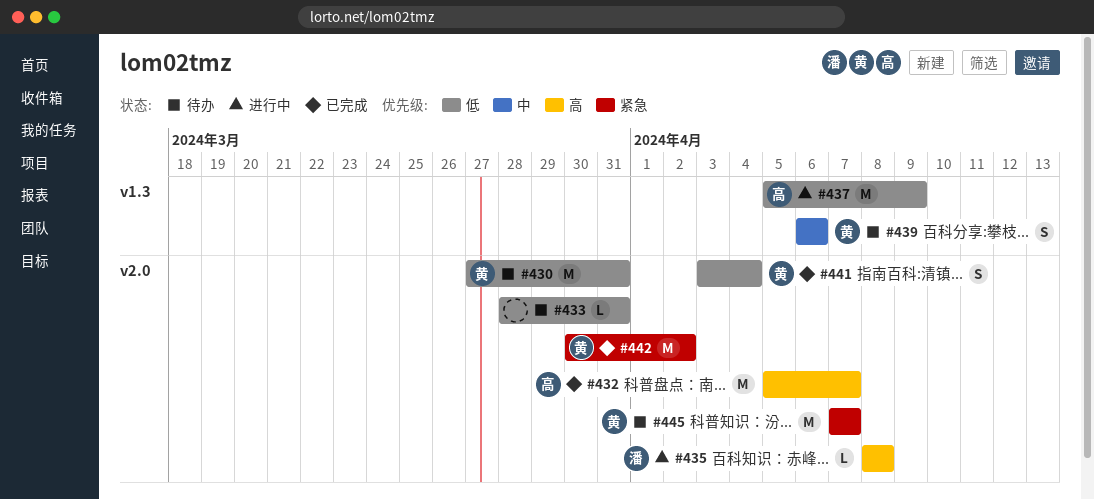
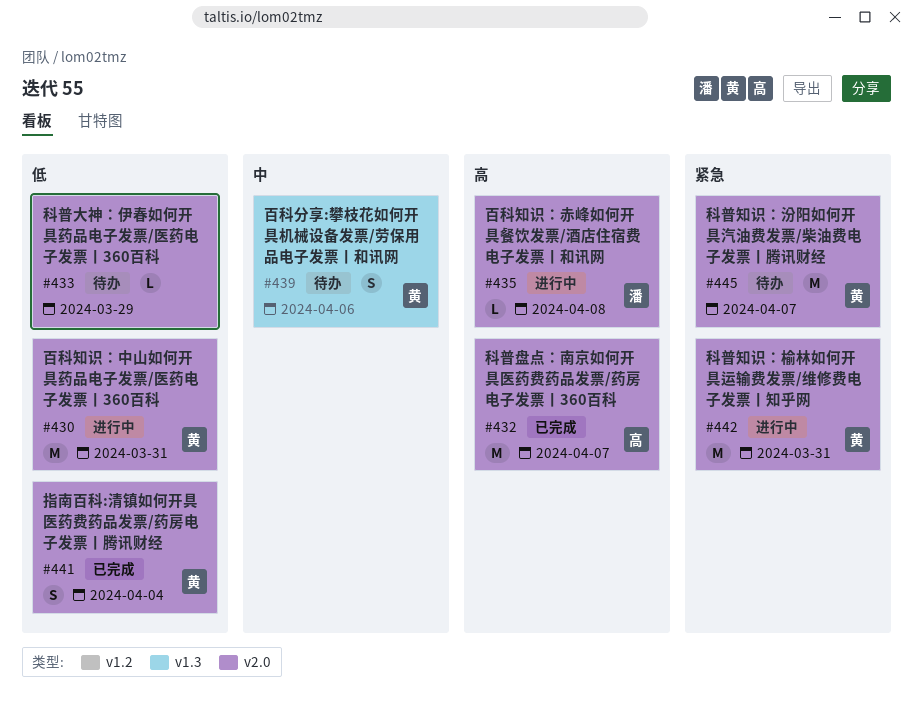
#430, status: 待办 -> 进行中
#433, due: Mar 31 -> Mar 29
#437: present -> none
#442, status: 已完成 -> 进行中
#442, due: Apr 2 -> Mar 31

